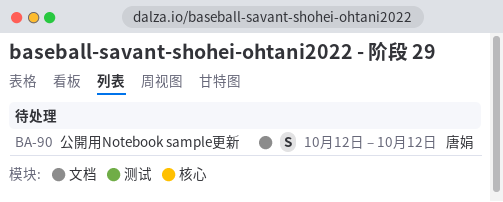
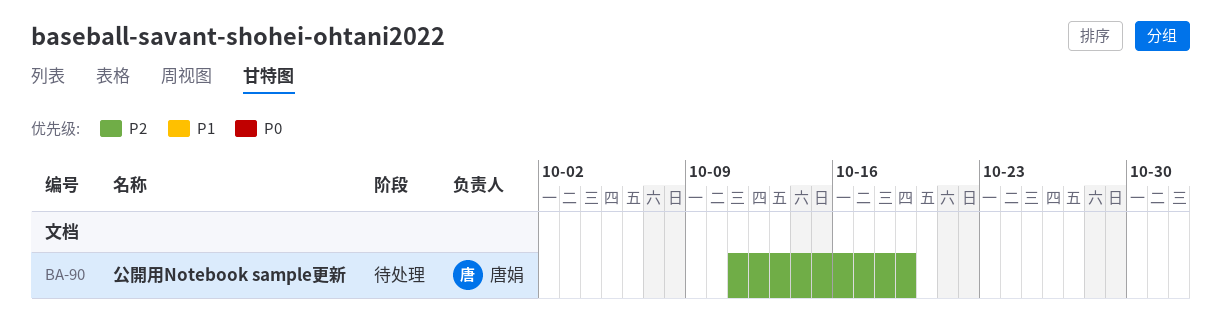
BA-90, start: Oct 12 -> Oct 11
BA-90, due: Oct 12 -> Oct 19

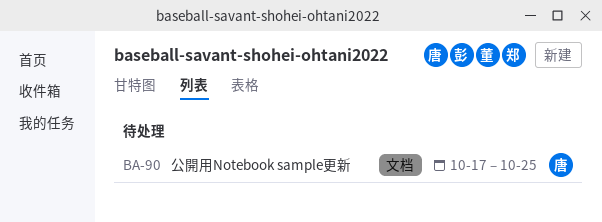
BA-90, start: Oct 11 -> Oct 17
BA-90, due: Oct 19 -> Oct 25

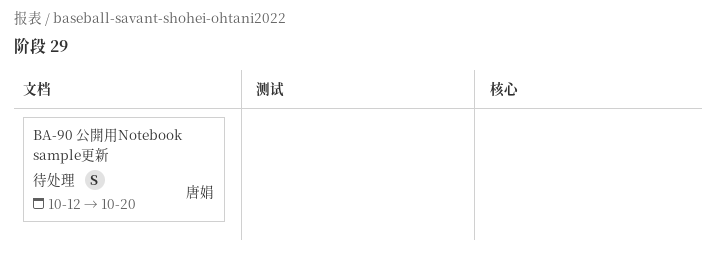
BA-90, start: Oct 17 -> Oct 12
BA-90, due: Oct 25 -> Oct 20

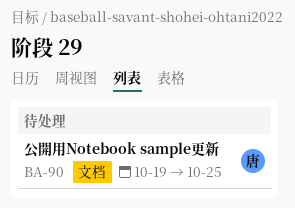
BA-90, start: Oct 12 -> Oct 19
BA-90, due: Oct 20 -> Oct 25

